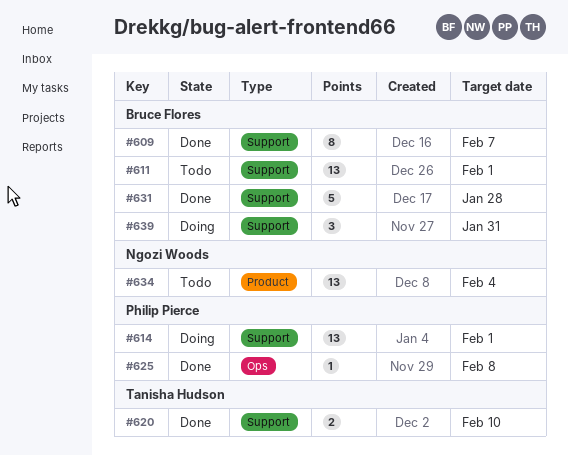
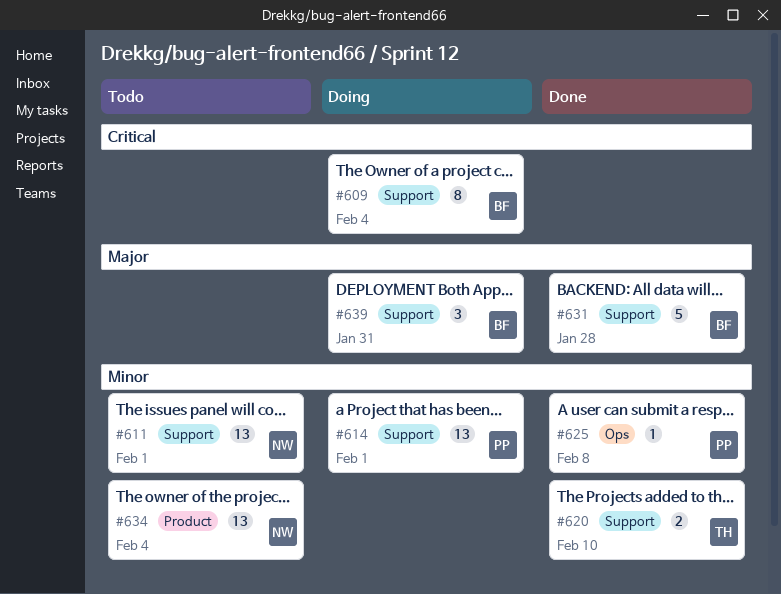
#609, status: Done -> Doing
#609, due: Feb 7 -> Feb 4
#611, owner: Bruce Flores -> Ngozi Woods

